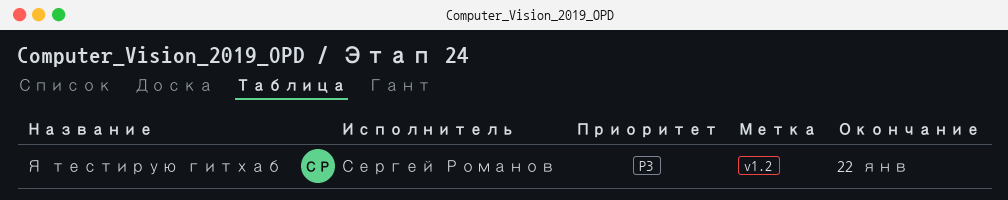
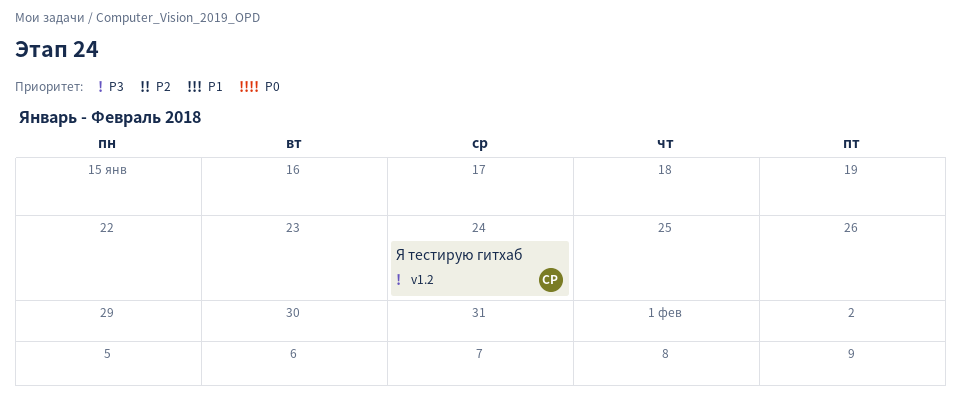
Я тестирую гитхаб, due: Jan 22 -> Jan 24

